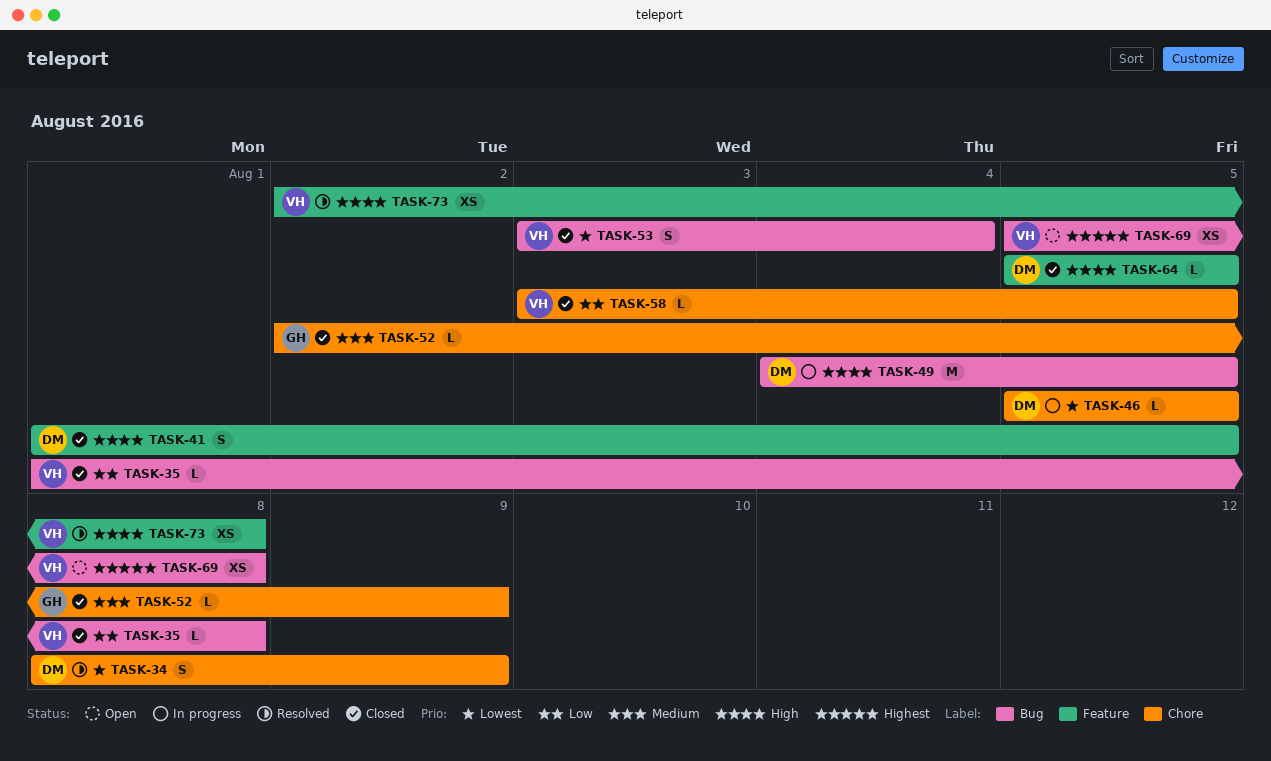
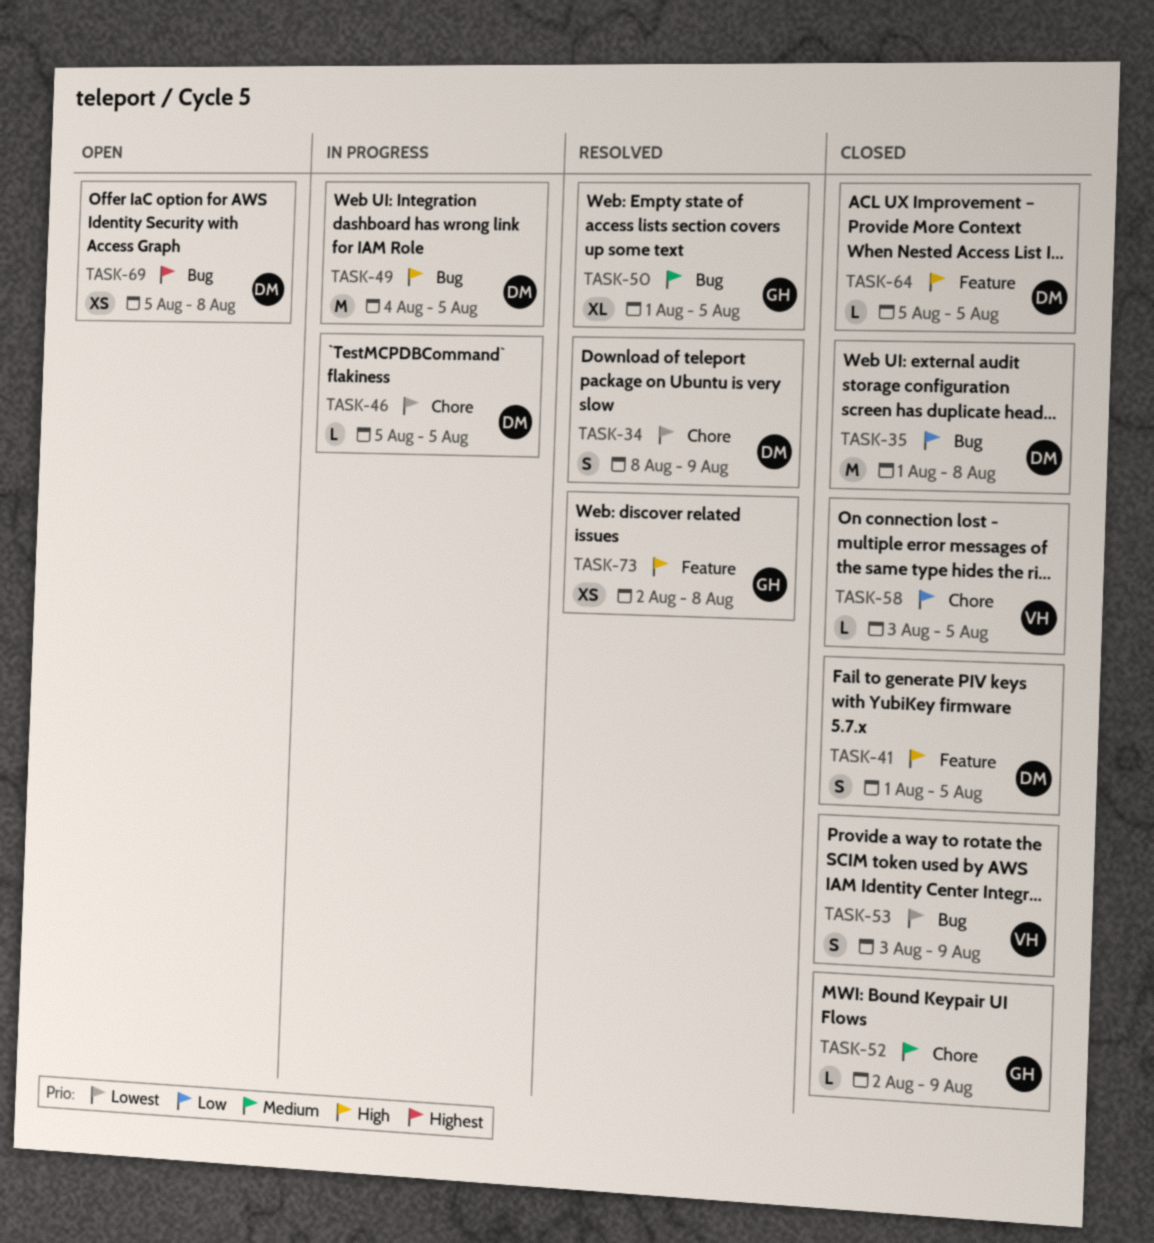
TASK-35, owner: VH -> DM
TASK-35, estimate: L -> M
TASK-50: none -> present
TASK-53, due: Aug 4 -> Aug 9
TASK-69, owner: VH -> DM
TASK-73, owner: VH -> GH

